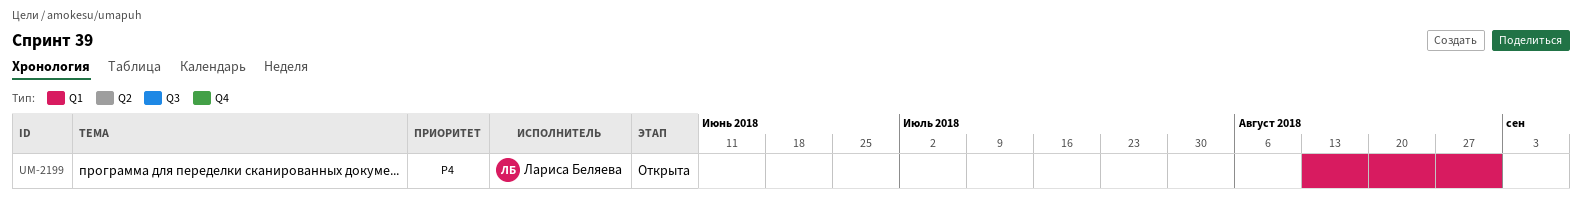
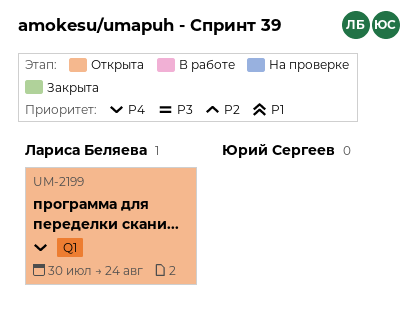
UM-2199, start: Aug 13 -> Jul 30
UM-2199, due: Aug 31 -> Aug 24

